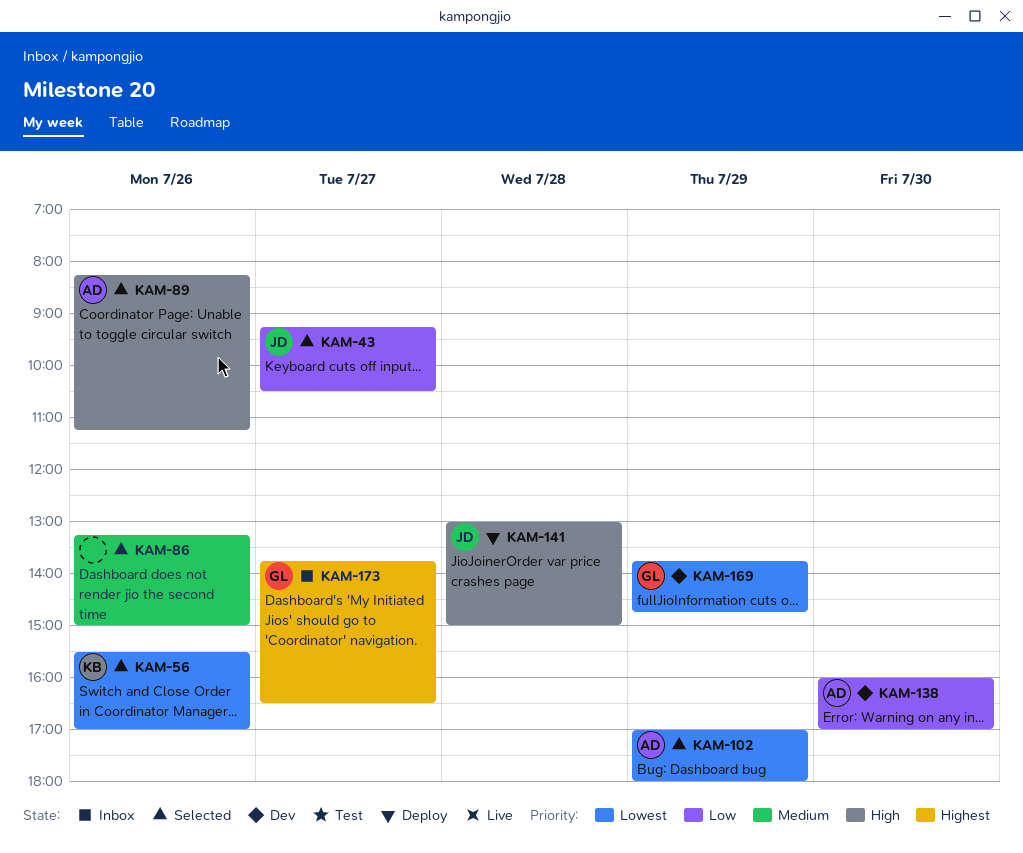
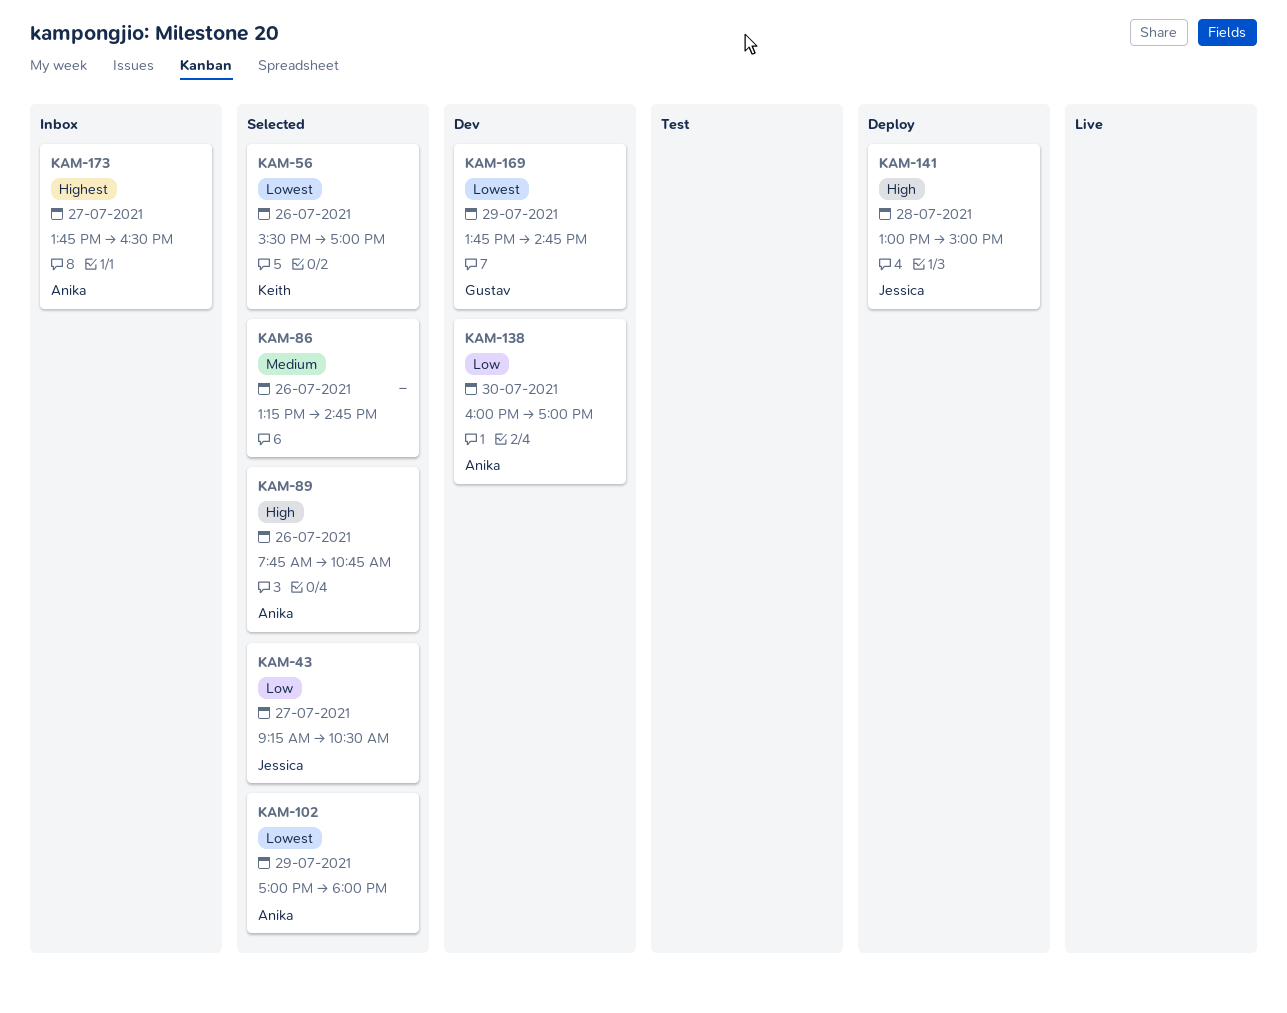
KAM-86, ends: 15:00 -> 14:45
KAM-89, begins: 08:15 -> 07:45
KAM-89, ends: 11:15 -> 10:45
KAM-173, owner: Gustav -> Anika

